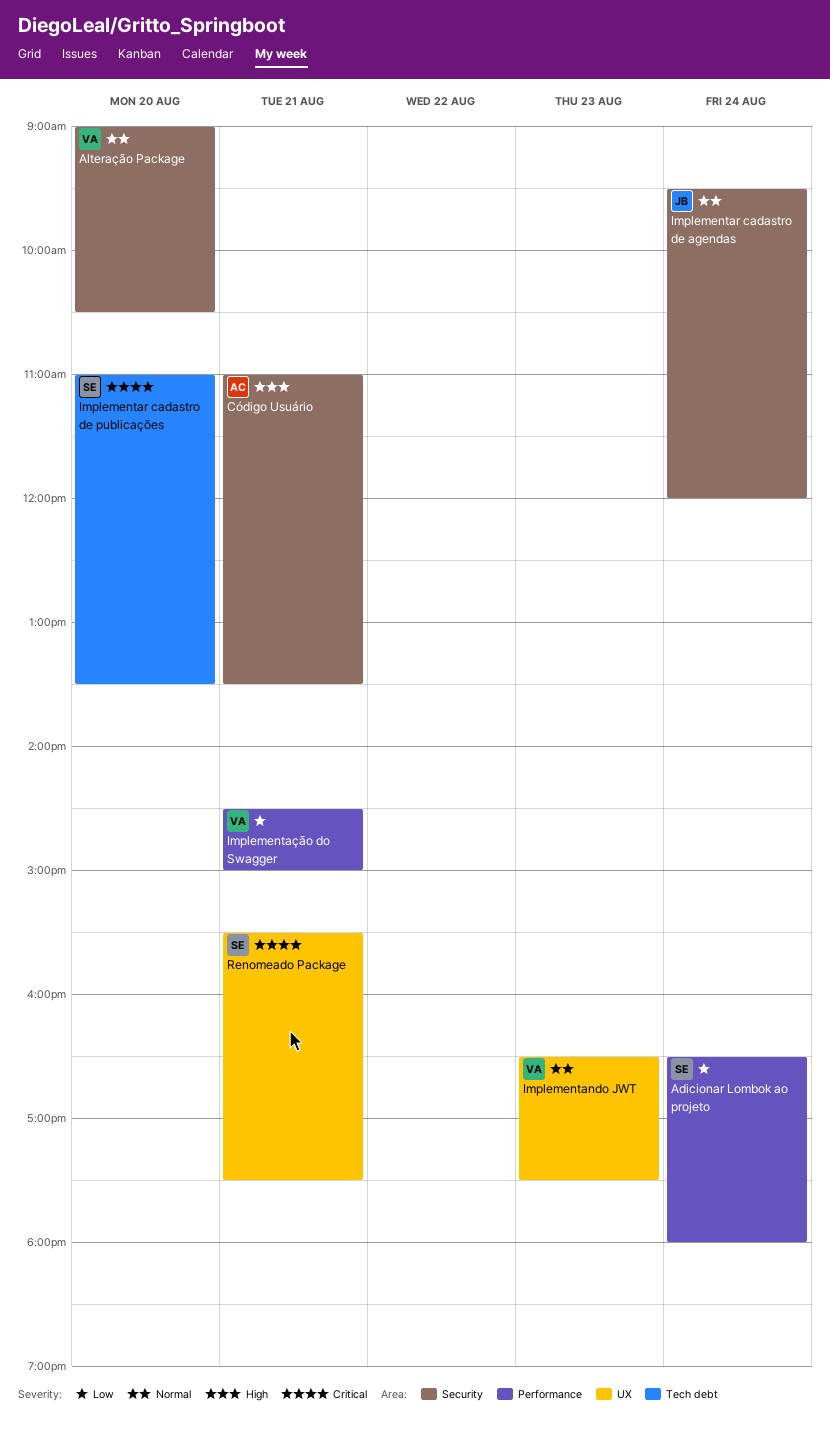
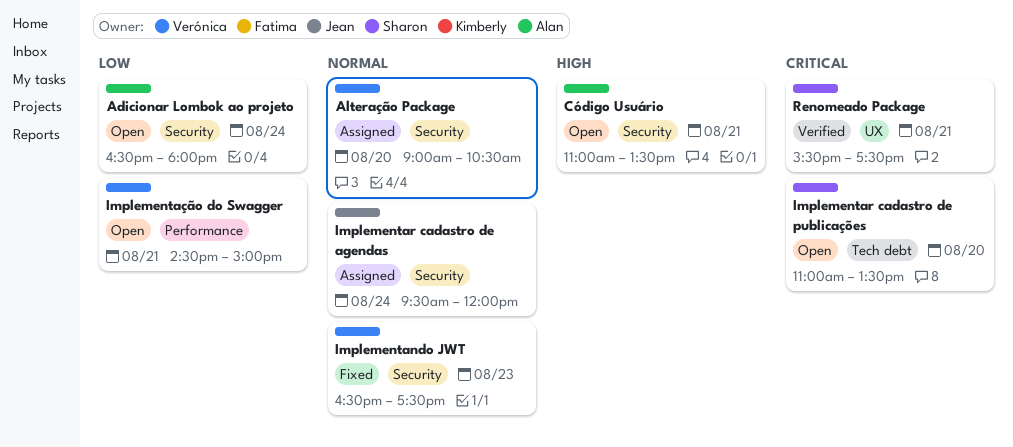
Adicionar Lombok ao projeto, owner: Sharon -> Alan
Adicionar Lombok ao projeto, label: Performance -> Security
Implementando JWT, label: UX -> Security

